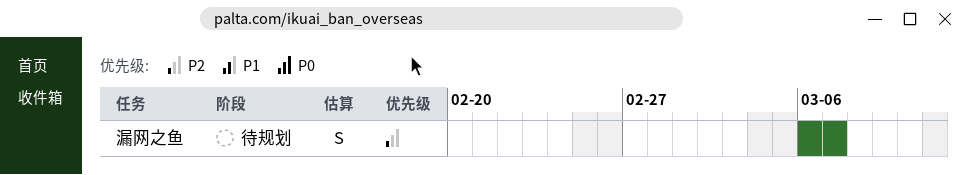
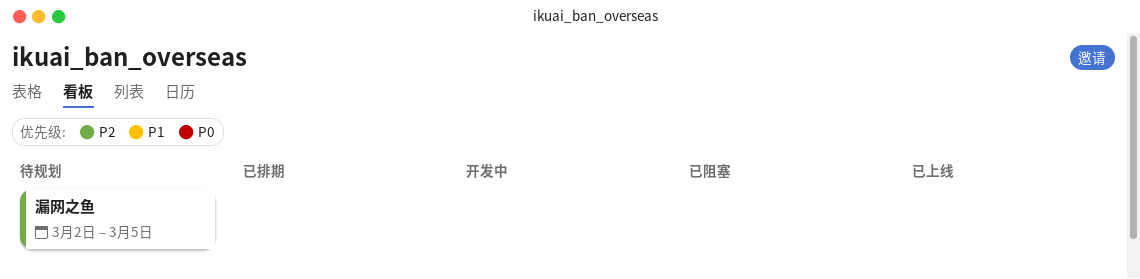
漏网之鱼, start: Mar 6 -> Mar 2
漏网之鱼, due: Mar 7 -> Mar 5

